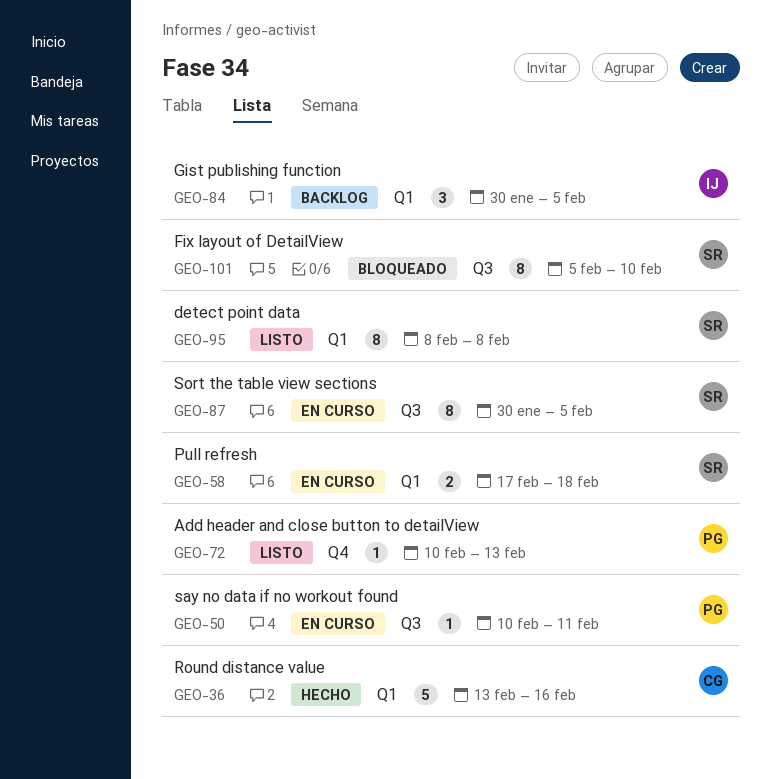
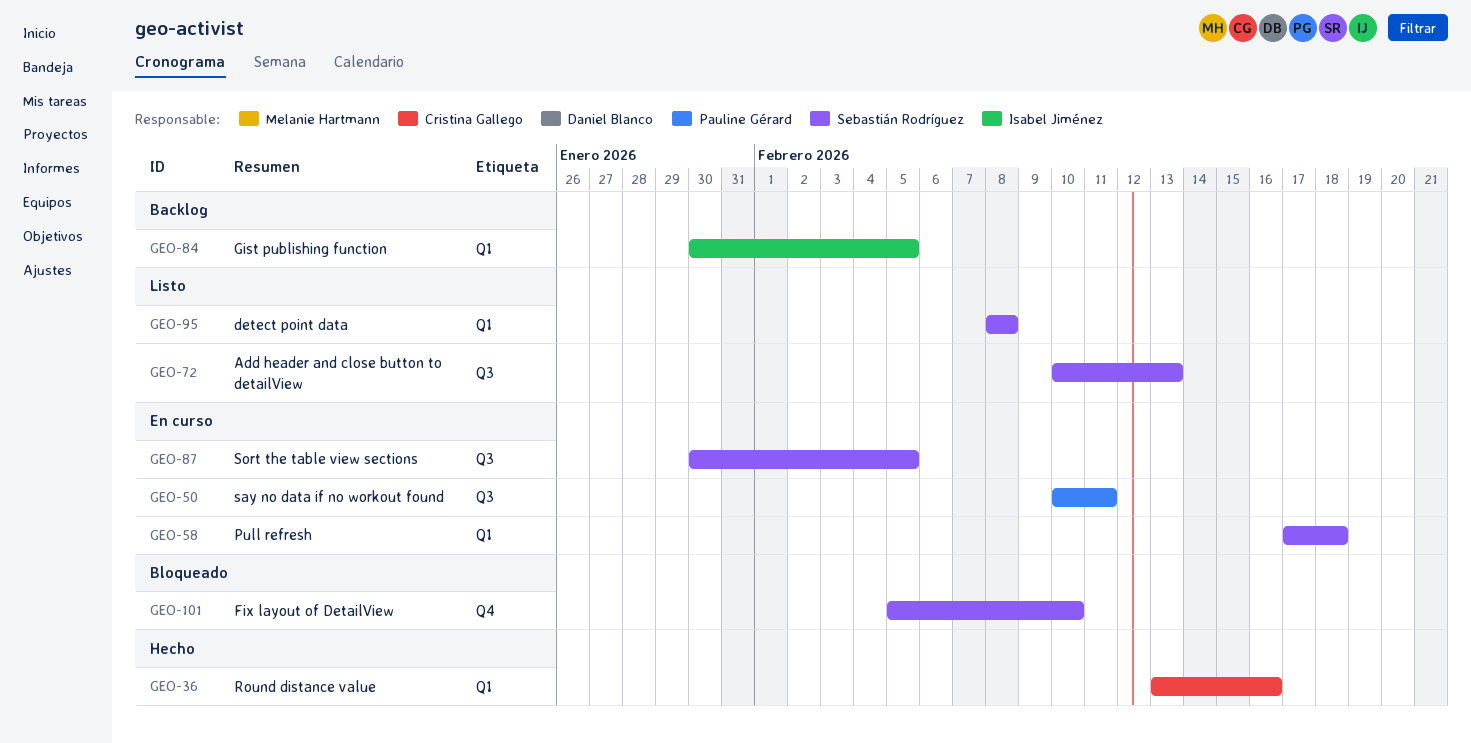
GEO-72, owner: Pauline Gérard -> Sebastián Rodríguez
GEO-72, label: Q4 -> Q3
GEO-101, label: Q3 -> Q4

